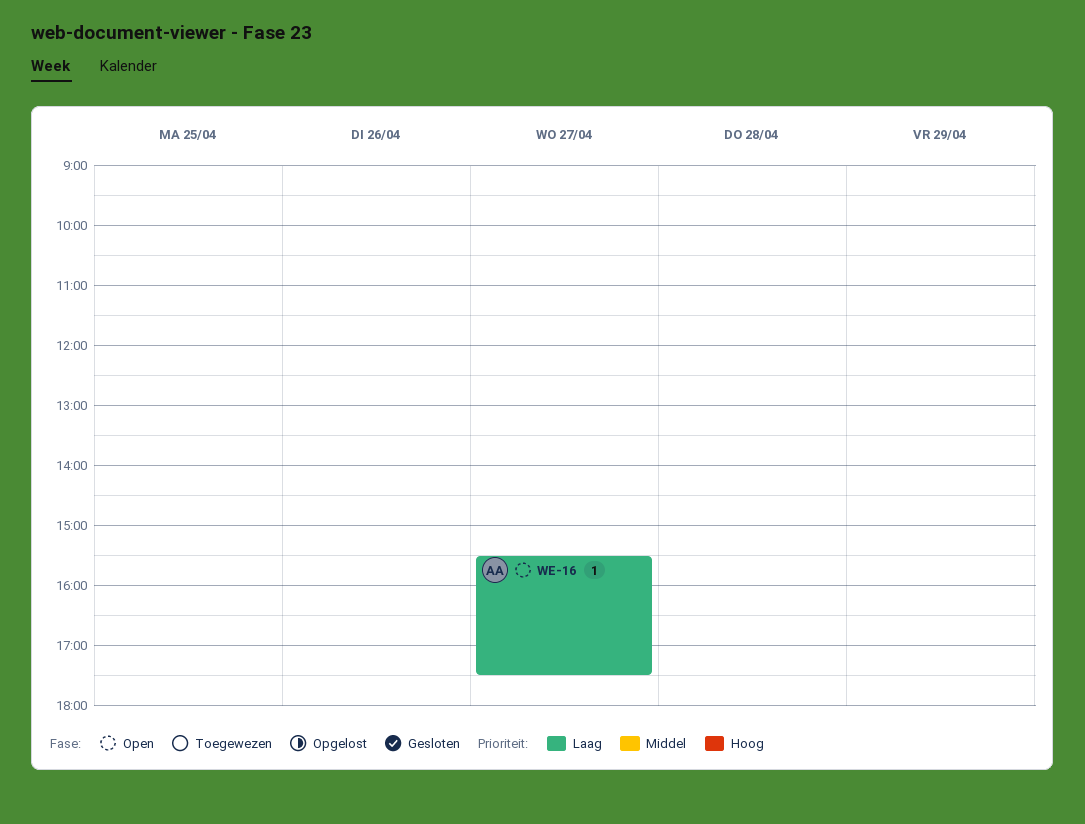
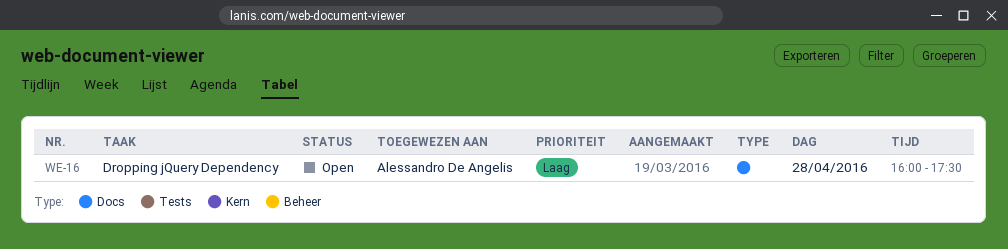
WE-16, day: Apr 27 -> Apr 28
WE-16, begins: 15:30 -> 16:00

